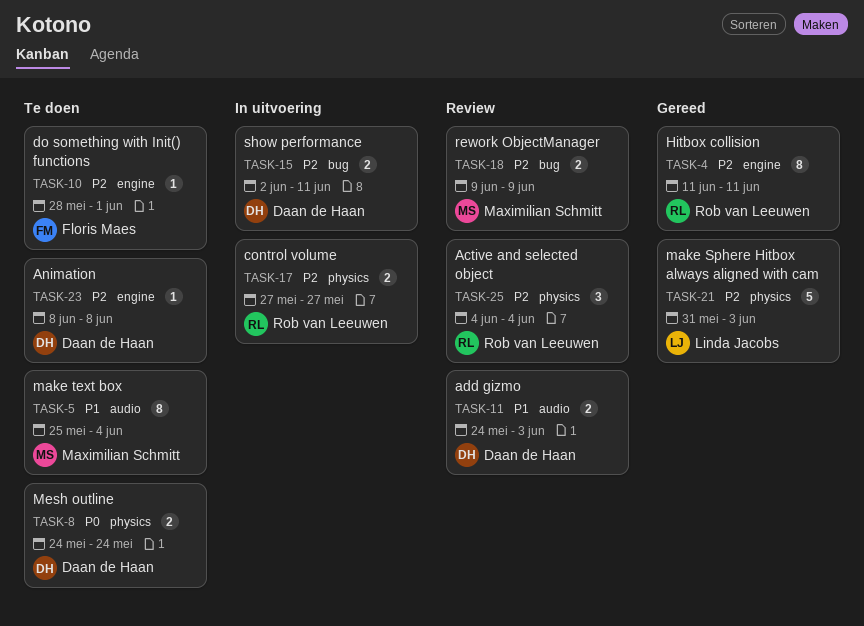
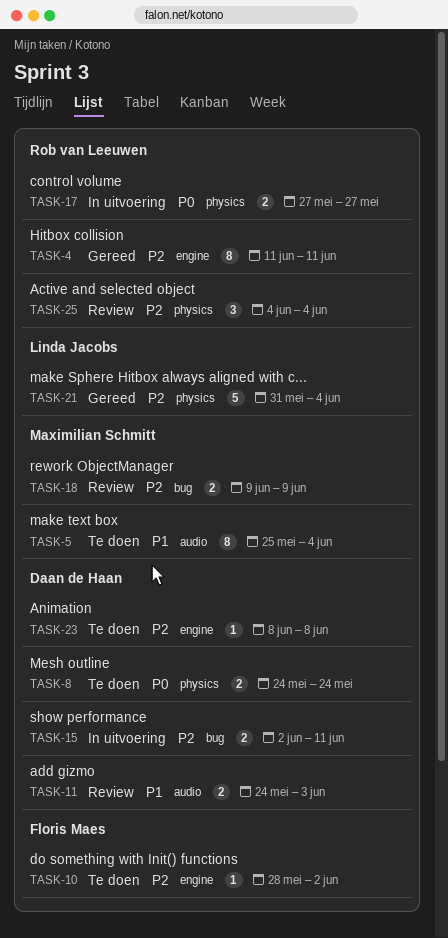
TASK-10, due: Jun 1 -> Jun 2
TASK-17, priority: P2 -> P0
TASK-21, due: Jun 3 -> Jun 4

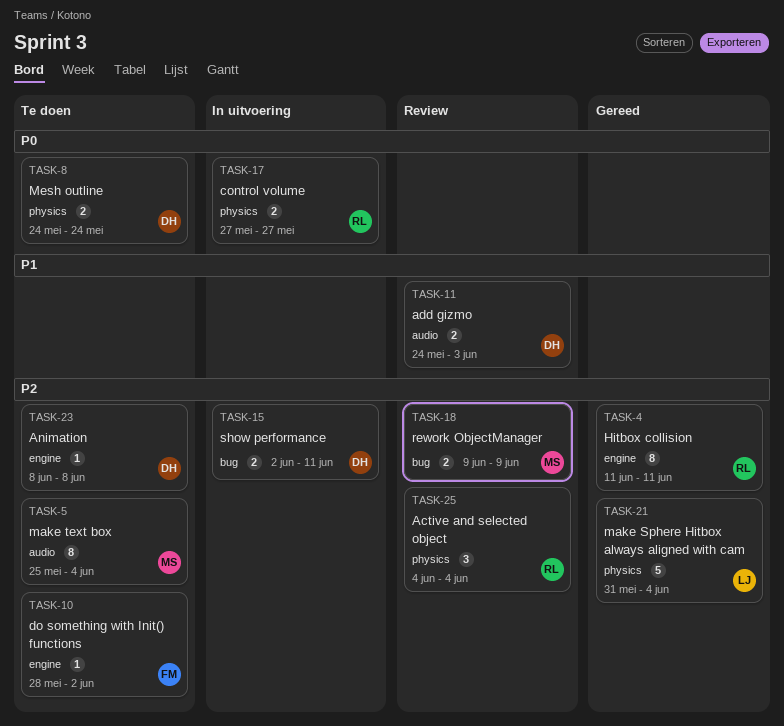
TASK-5, priority: P1 -> P2

